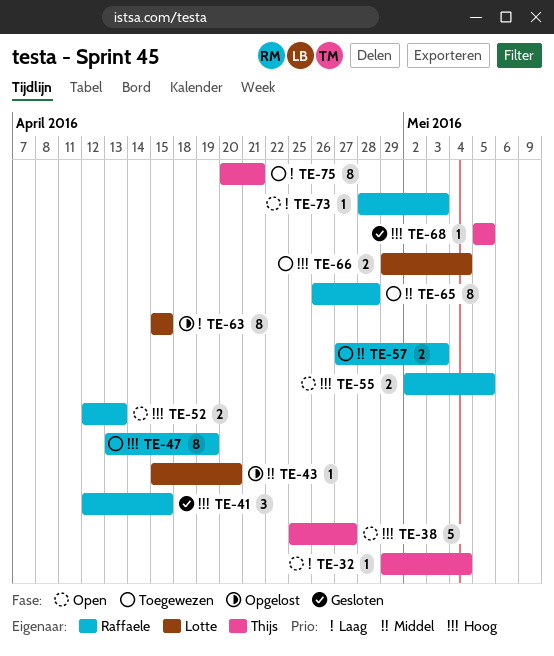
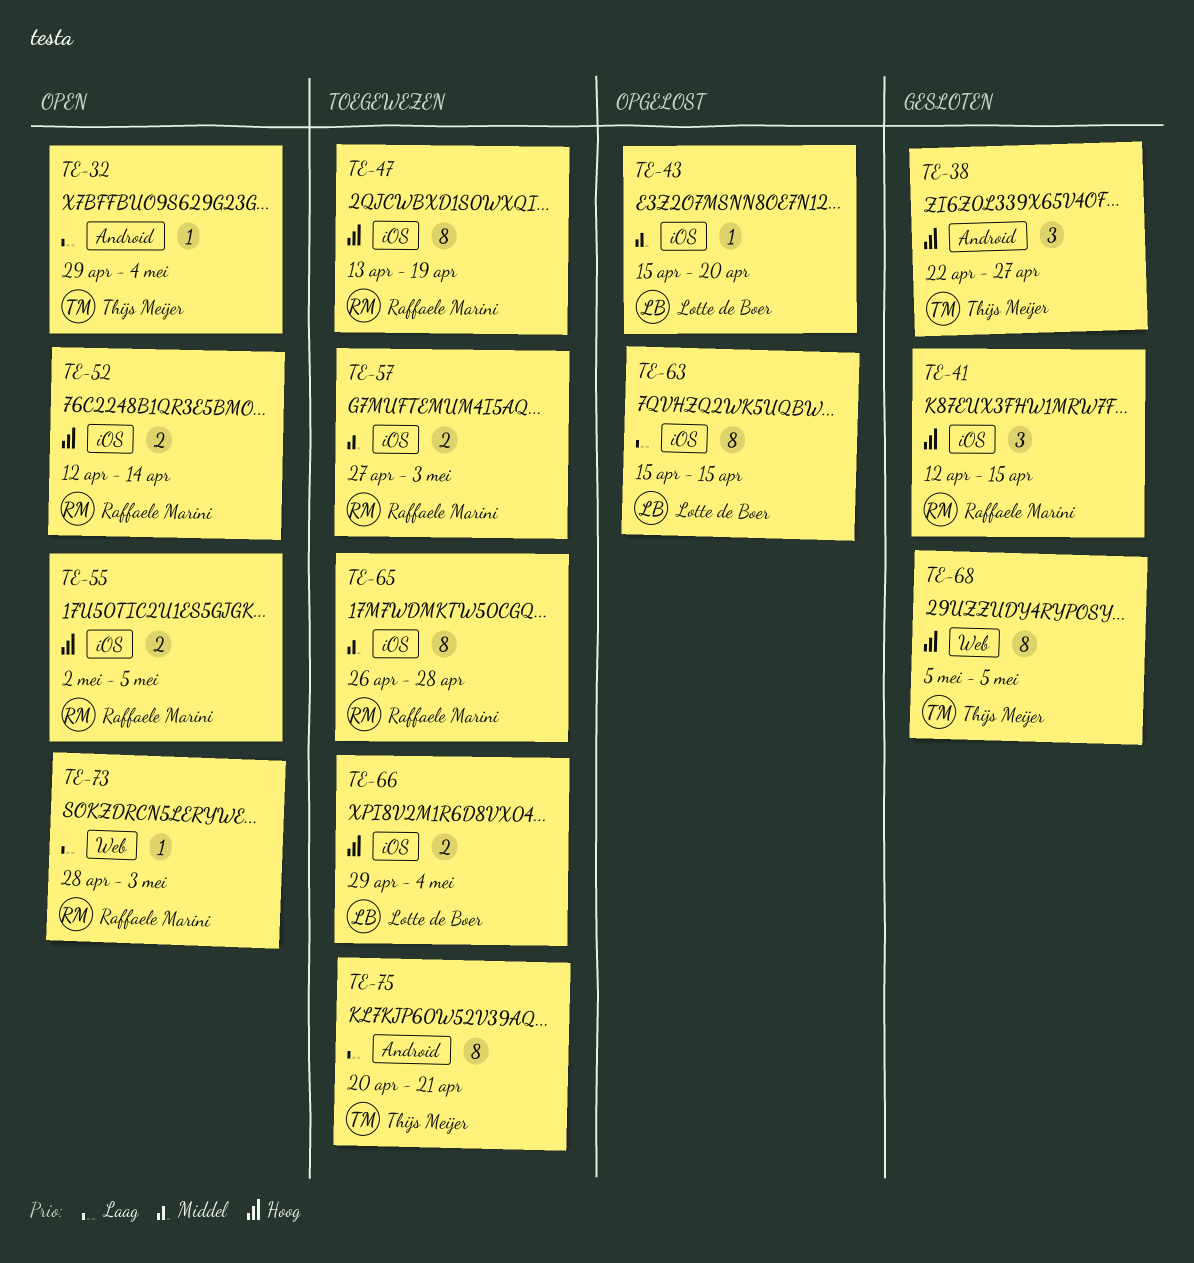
TE-38, status: Open -> Gesloten
TE-38, estimate: 5 -> 3
TE-38, start: Apr 25 -> Apr 22
TE-52, due: Apr 13 -> Apr 14
TE-68, estimate: 1 -> 8

